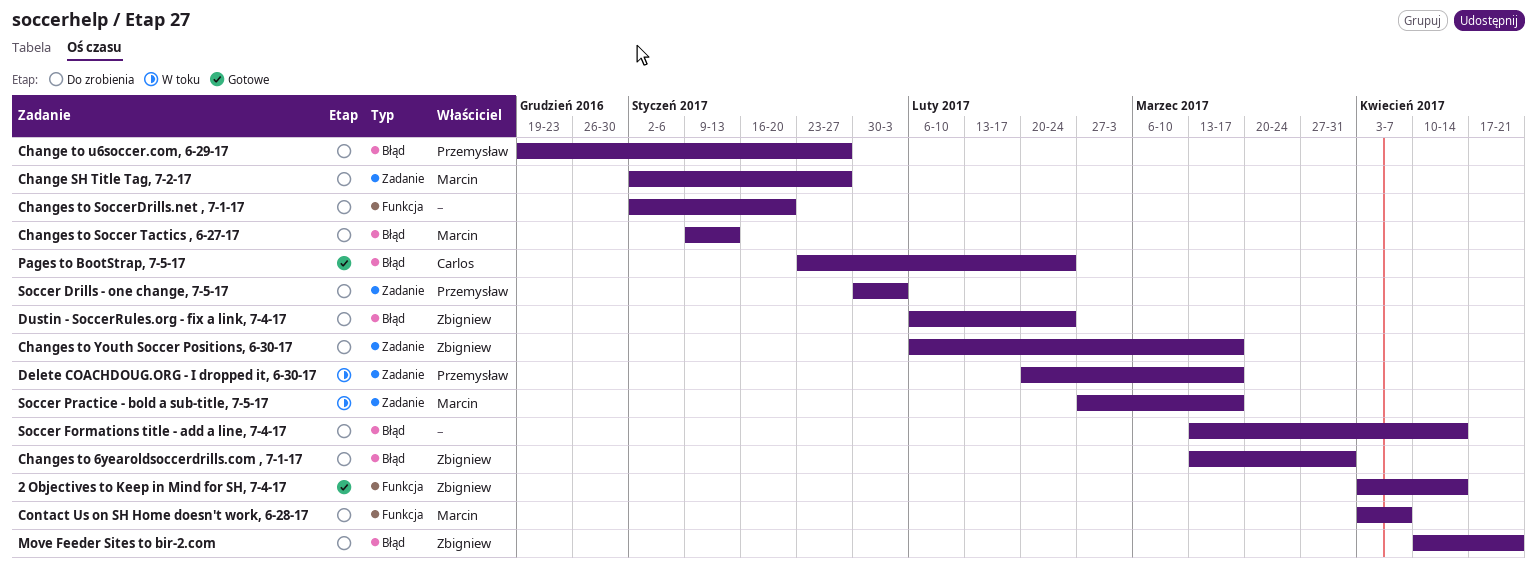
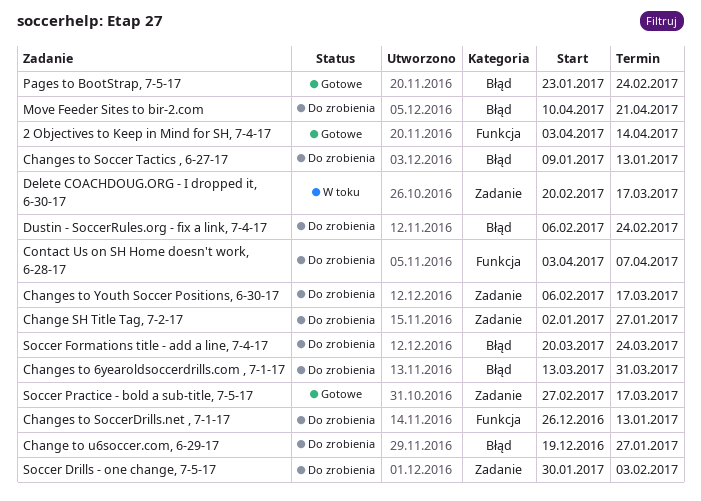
Changes to SoccerDrills.net , 7-1-17, start: Jan 2 -> Dec 26
Changes to SoccerDrills.net , 7-1-17, due: Jan 20 -> Jan 13
Soccer Formations title - add a line, 7-4-17, start: Mar 13 -> Mar 20
Soccer Formations title - add a line, 7-4-17, due: Apr 14 -> Mar 24
Soccer Practice - bold a sub-title, 7-5-17, status: W toku -> Gotowe

